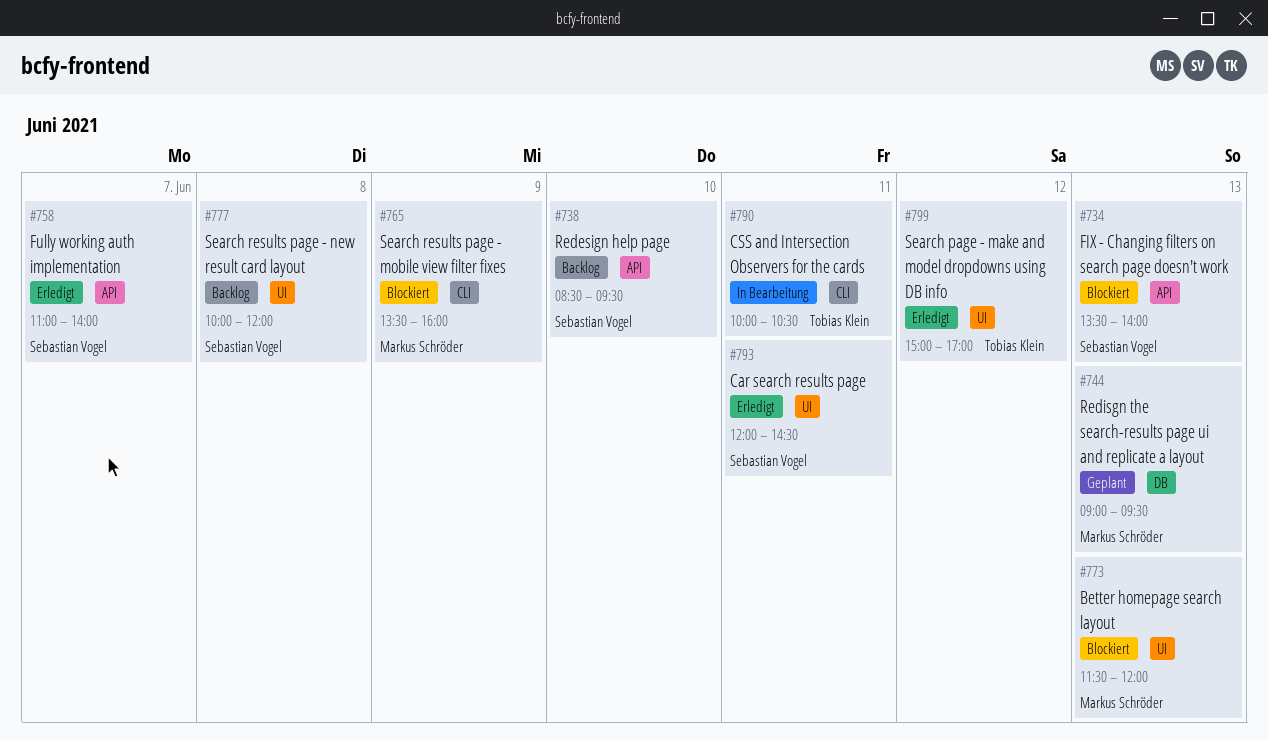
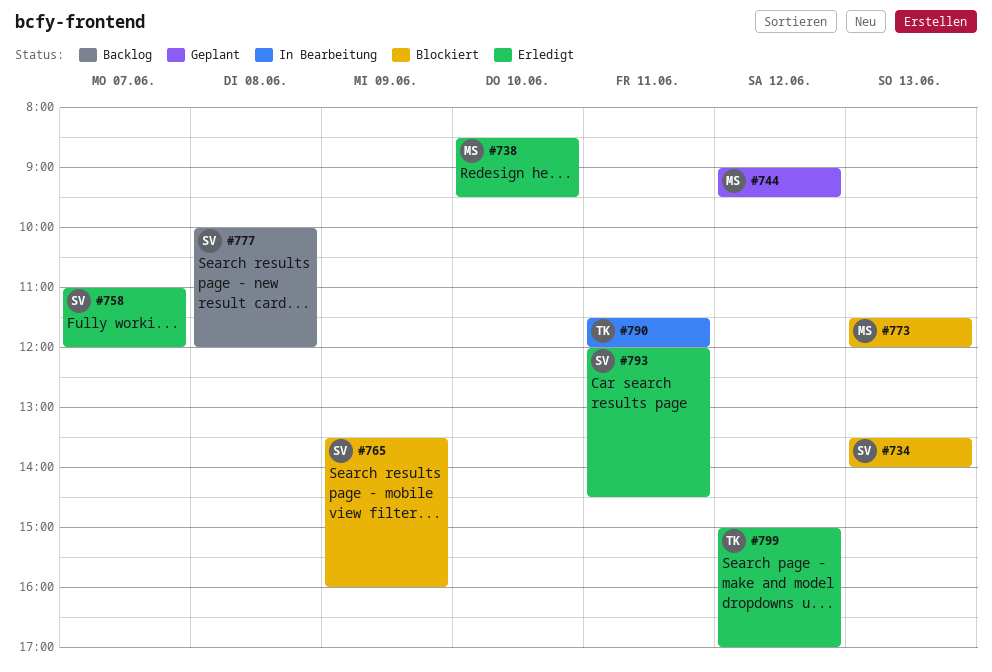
#738, status: Backlog -> Erledigt
#738, owner: Sebastian Vogel -> Markus Schröder
#744, day: Jun 13 -> Jun 12
#758, ends: 14:00 -> 12:00
#765, owner: Markus Schröder -> Sebastian Vogel
#790, begins: 10:00 -> 11:30
#790, ends: 10:30 -> 12:00

